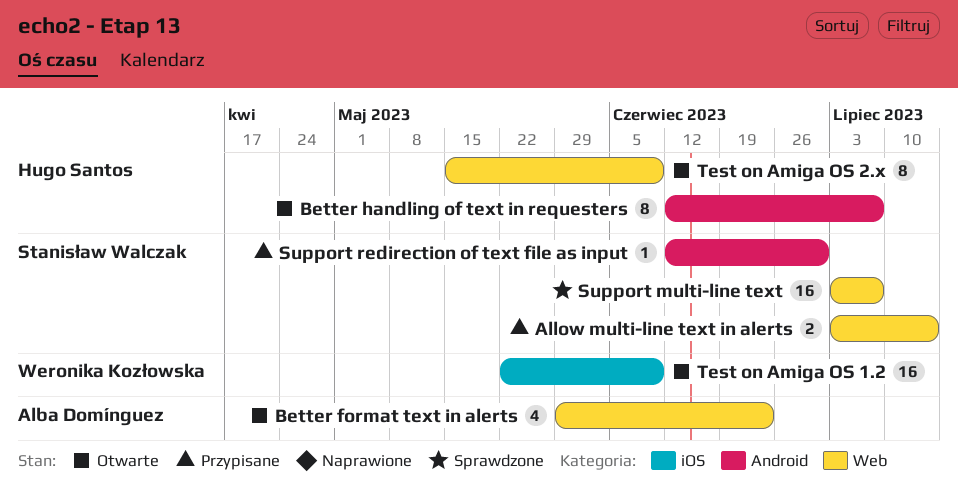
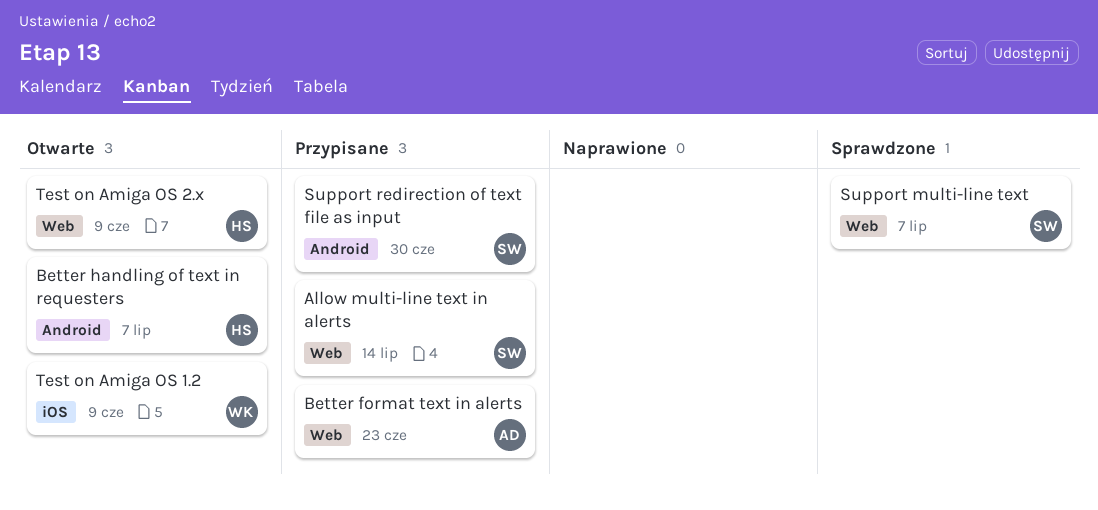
Better format text in alerts, status: Otwarte -> Przypisane

